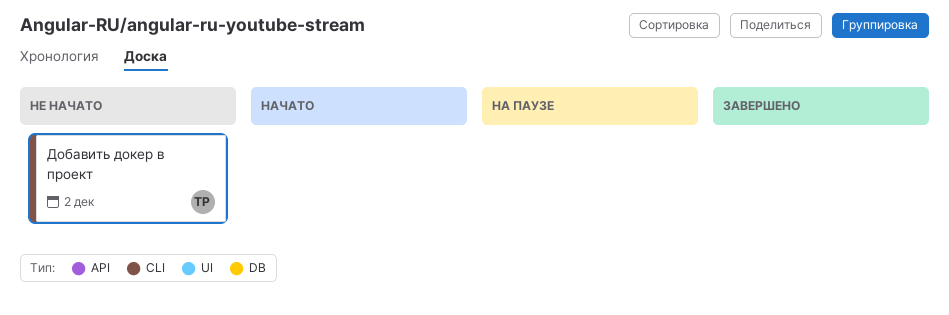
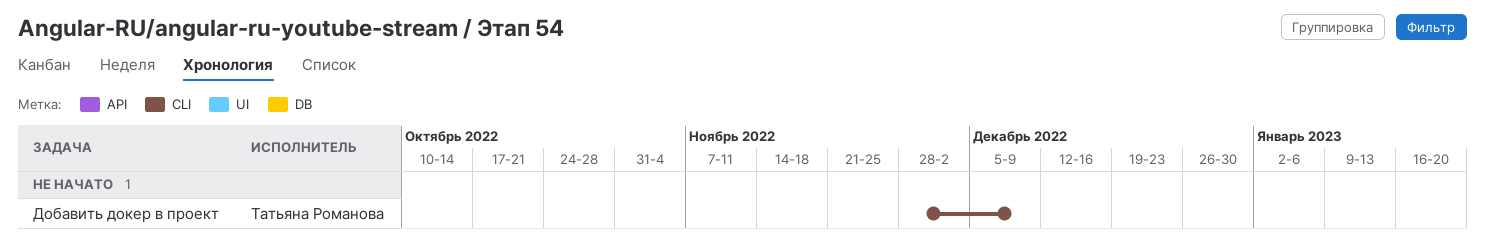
Добавить докер в проект, due: Dec 2 -> Dec 9

